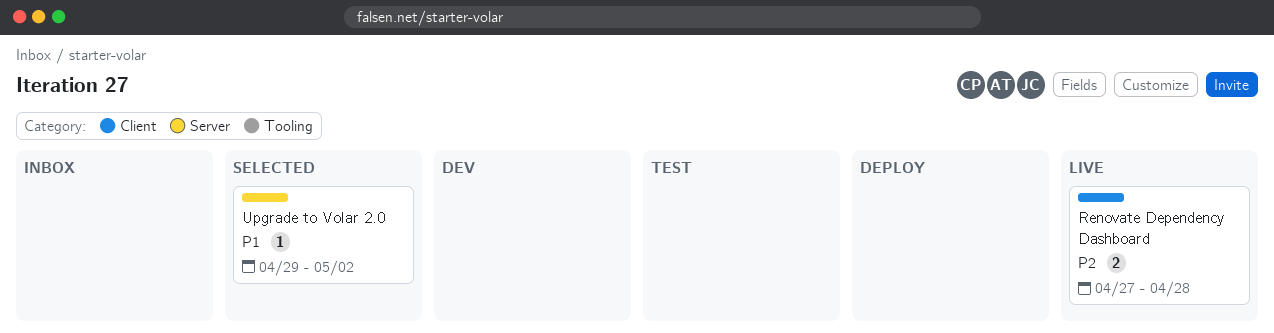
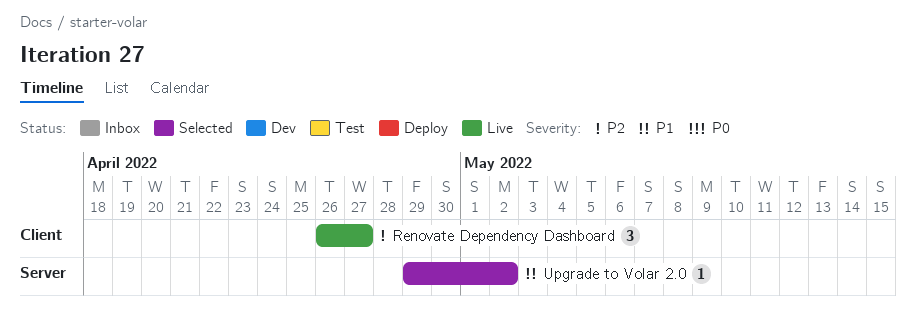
Renovate Dependency Dashboard, estimate: 2 -> 3
Renovate Dependency Dashboard, start: Apr 27 -> Apr 26
Renovate Dependency Dashboard, due: Apr 28 -> Apr 27

